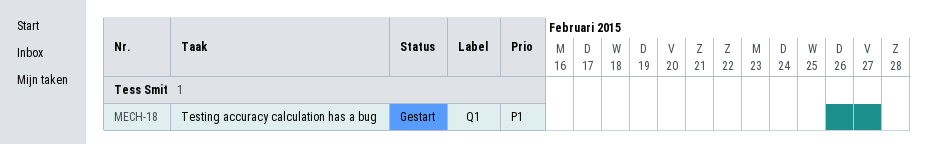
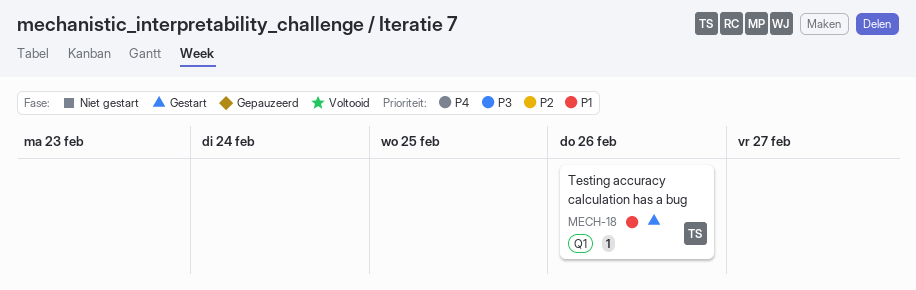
MECH-18, due: Feb 27 -> Feb 26

